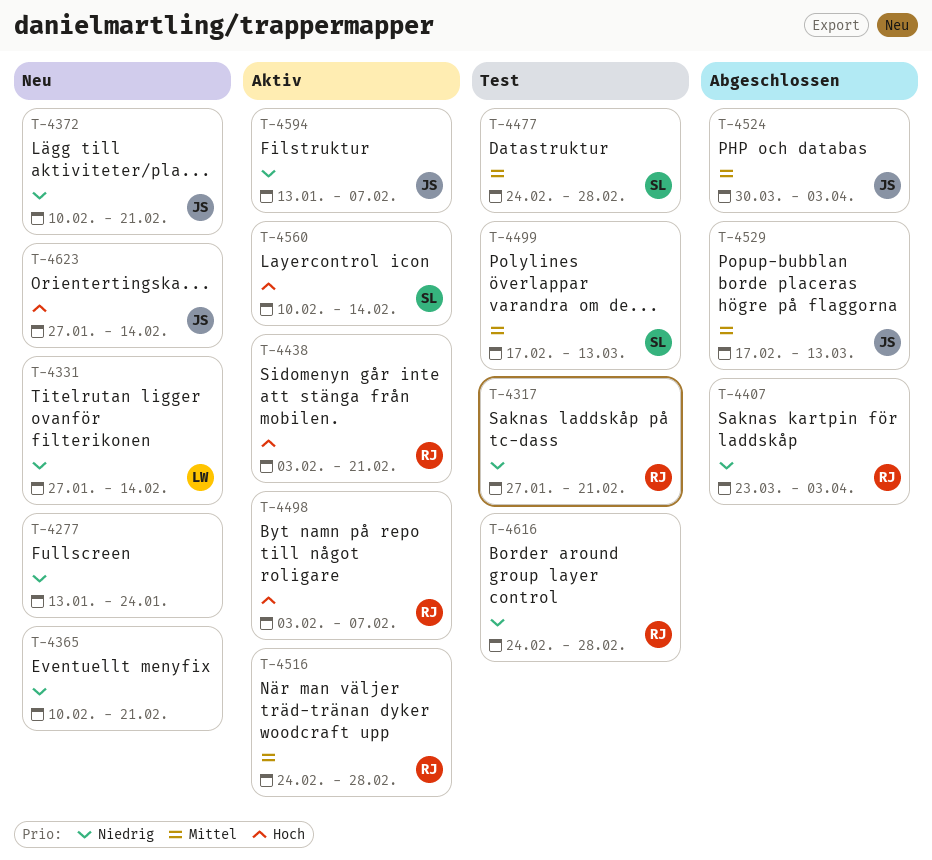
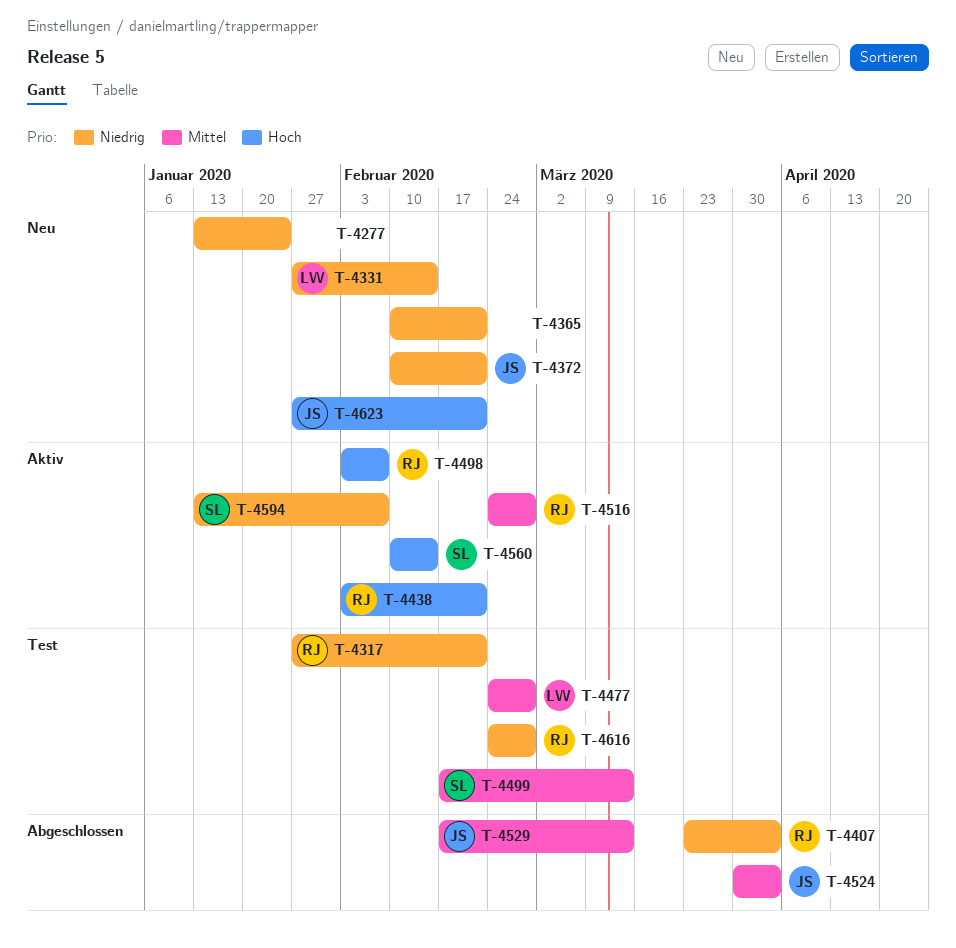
T-4477, owner: SL -> LW
T-4594, owner: JS -> SL
T-4623, due: Feb 14 -> Feb 21

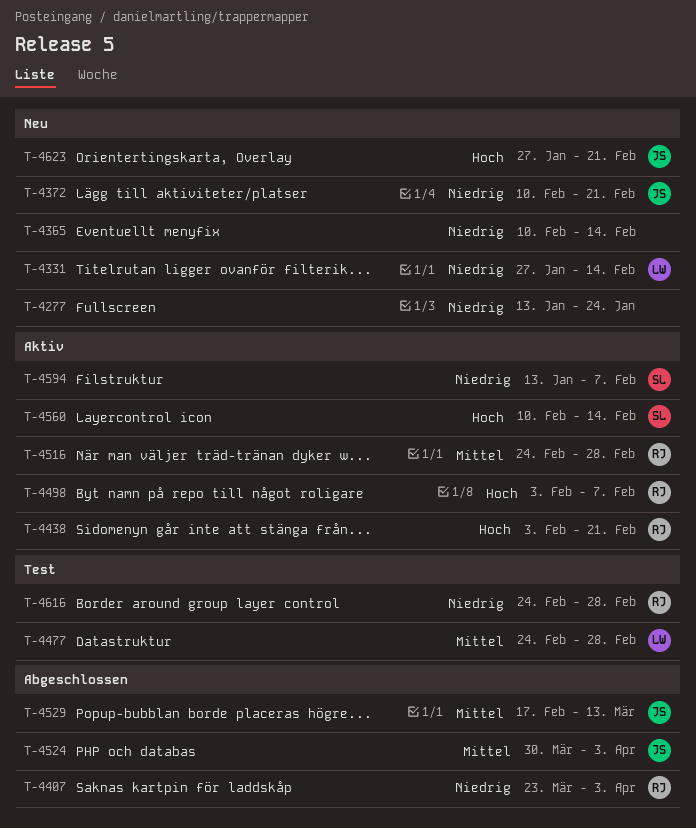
T-4317: present -> none
T-4365, due: Feb 21 -> Feb 14
T-4499: present -> none

